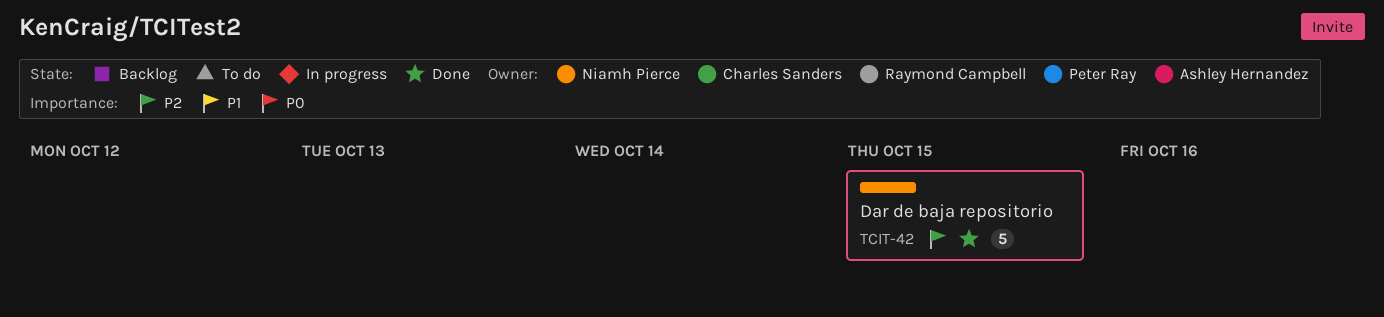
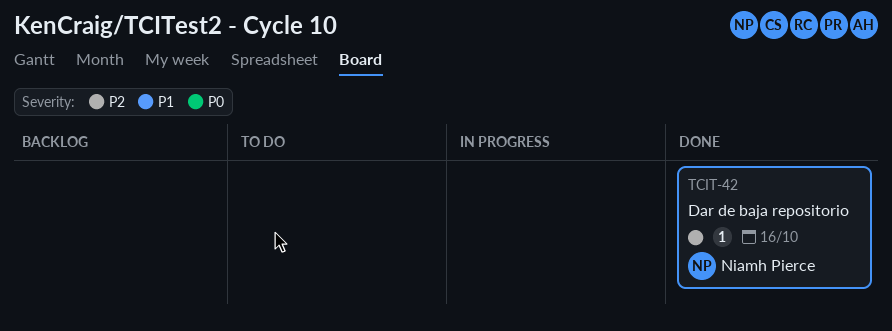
TCIT-42, estimate: 5 -> 1
TCIT-42, due: Oct 15 -> Oct 16

